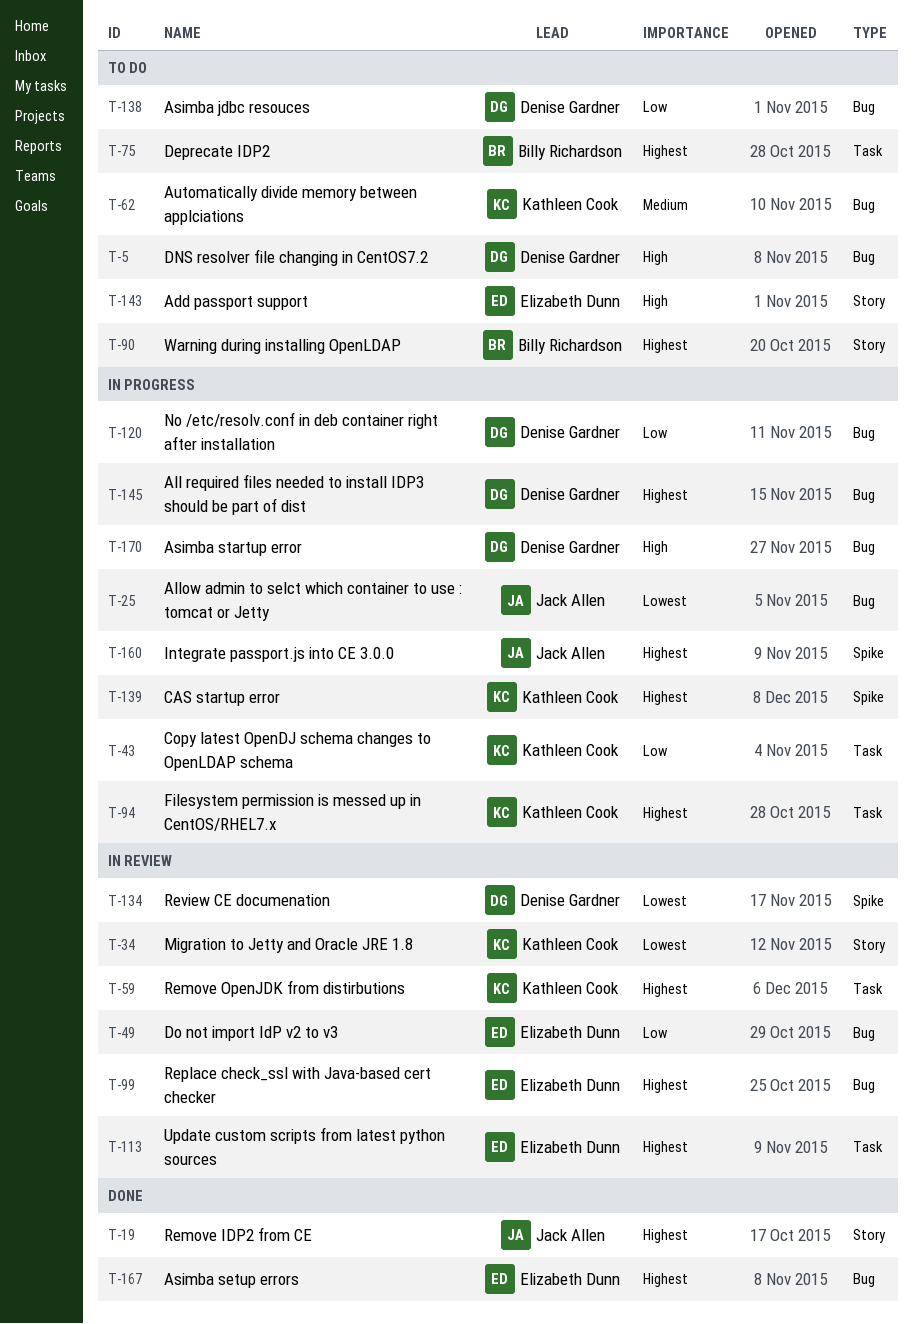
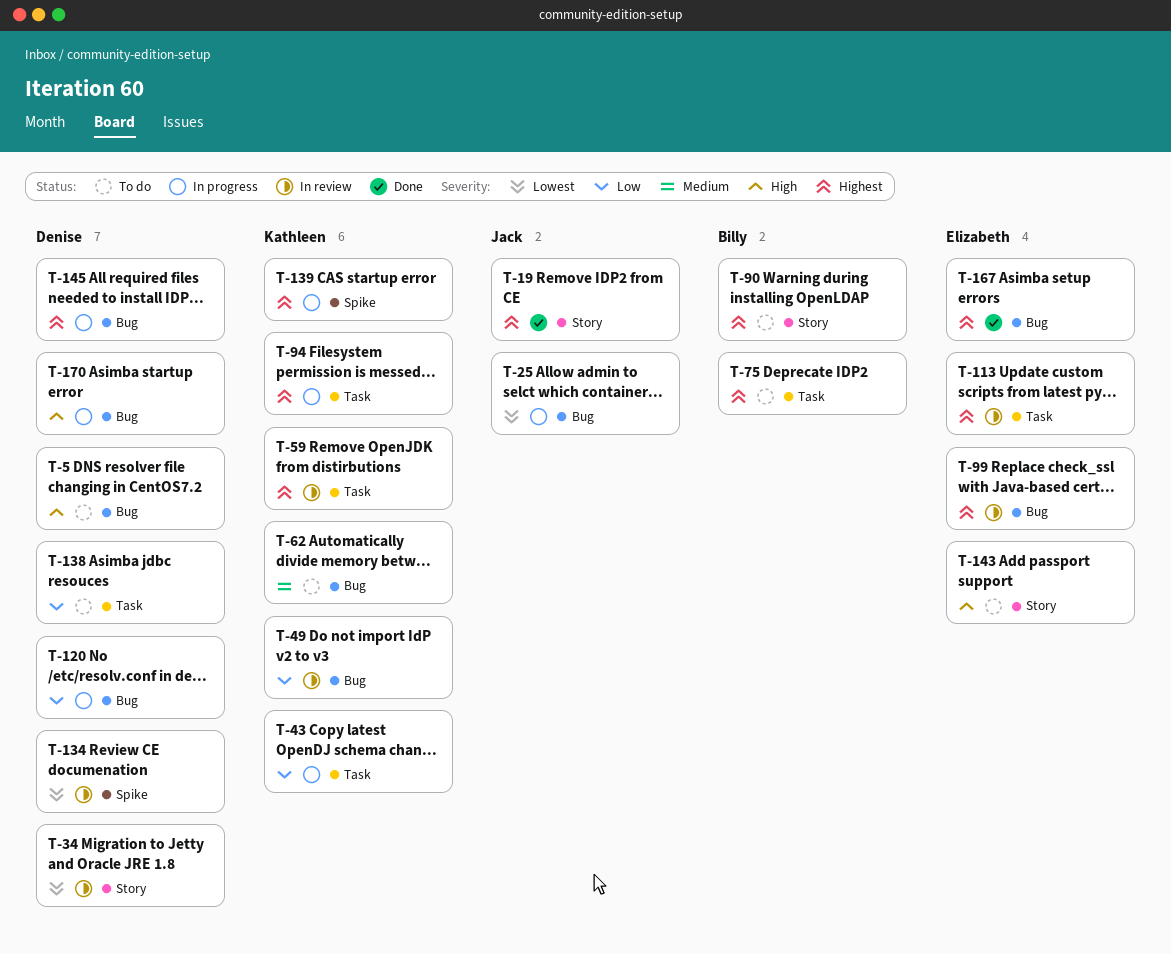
T-34, owner: Kathleen Cook -> Denise Gardner
T-49, owner: Elizabeth Dunn -> Kathleen Cook
T-138, label: Bug -> Task
T-160: present -> none

